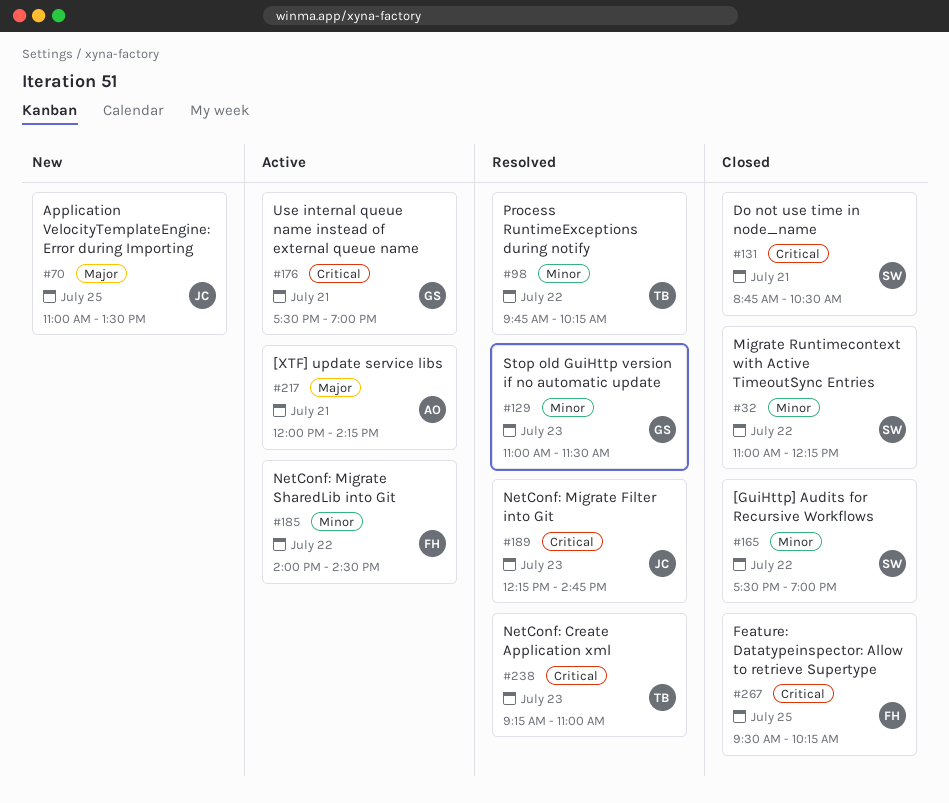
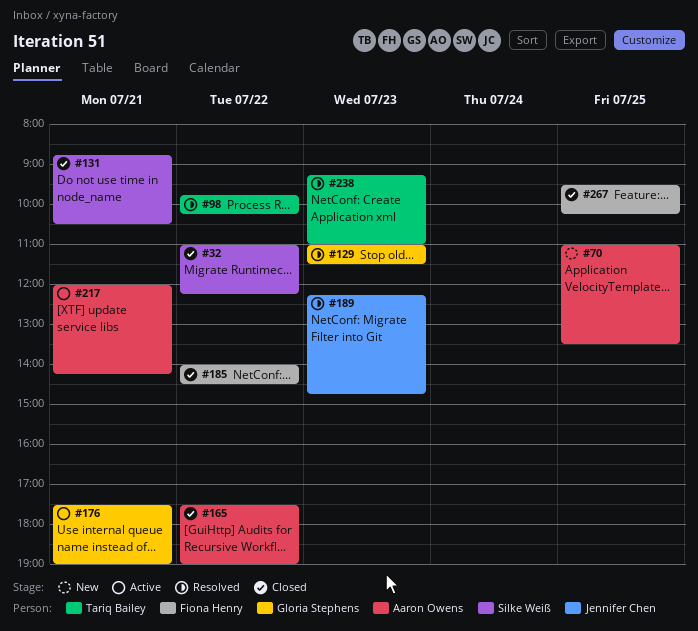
#70, owner: Jennifer Chen -> Aaron Owens
#165, owner: Silke Weiß -> Aaron Owens
#185, status: Active -> Closed

